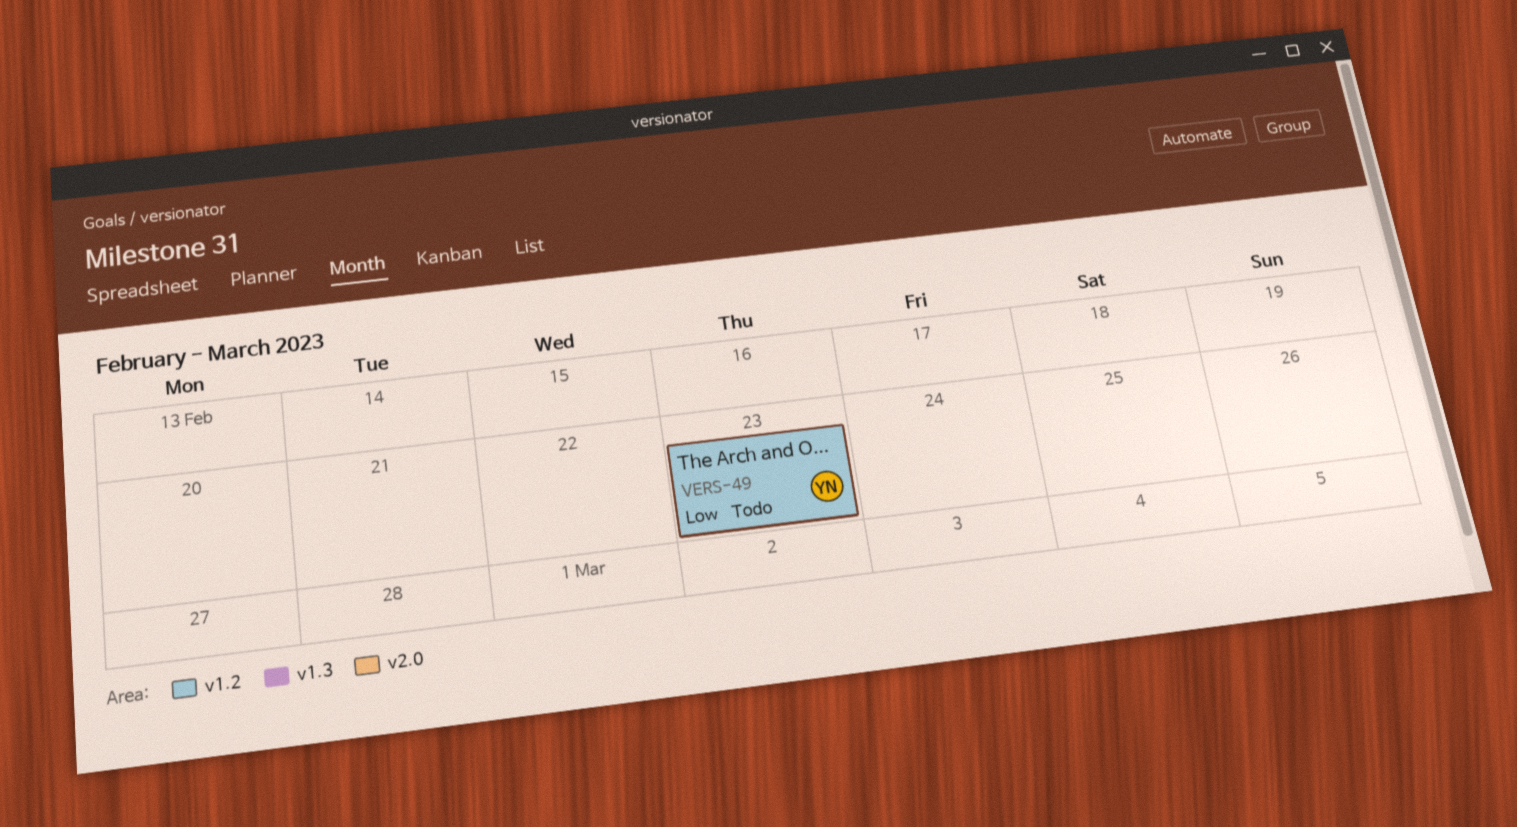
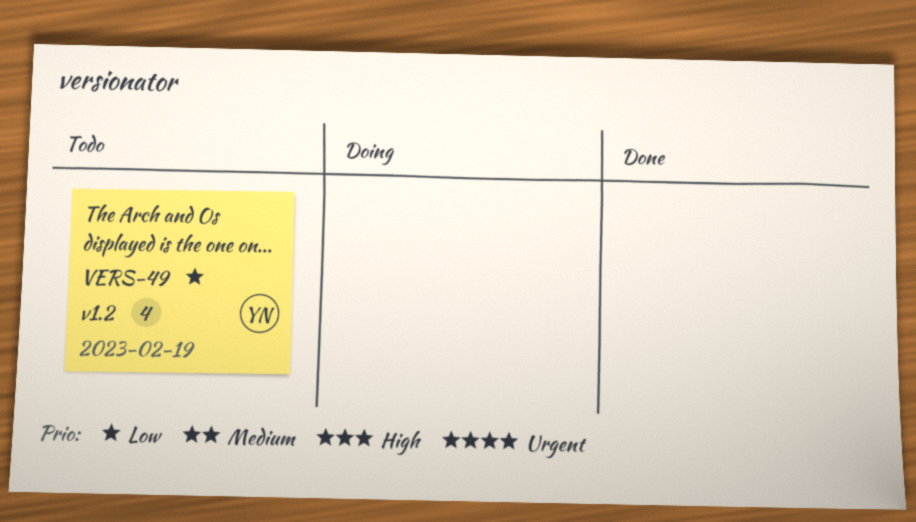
VERS-49, due: Feb 23 -> Feb 19

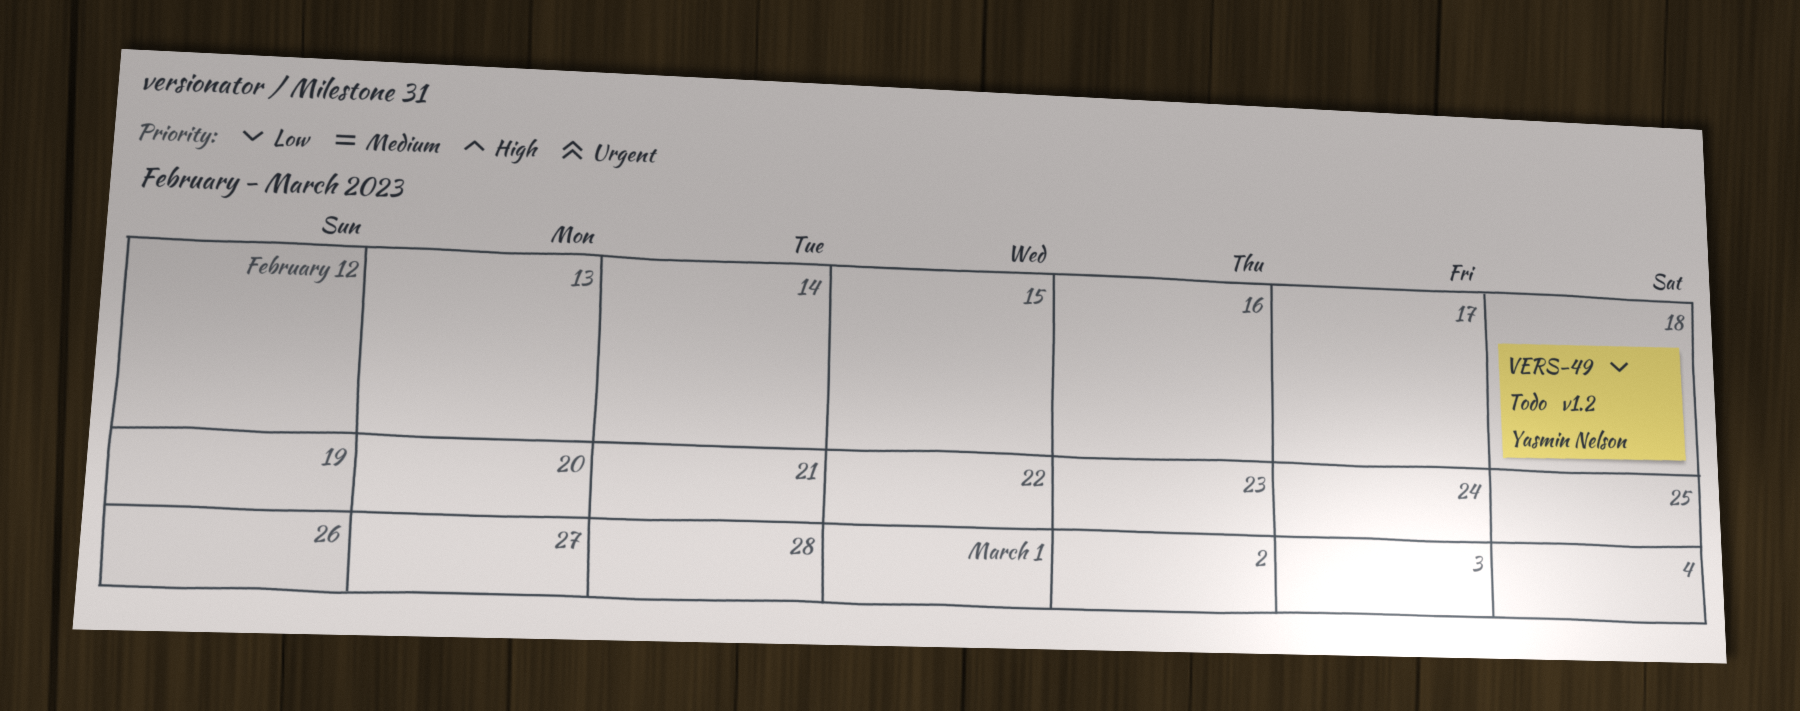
VERS-49, due: Feb 19 -> Feb 18

